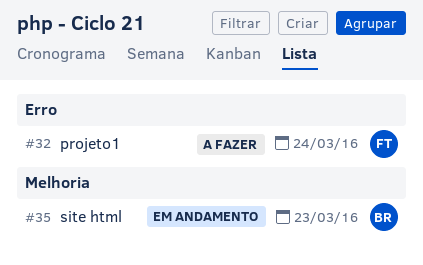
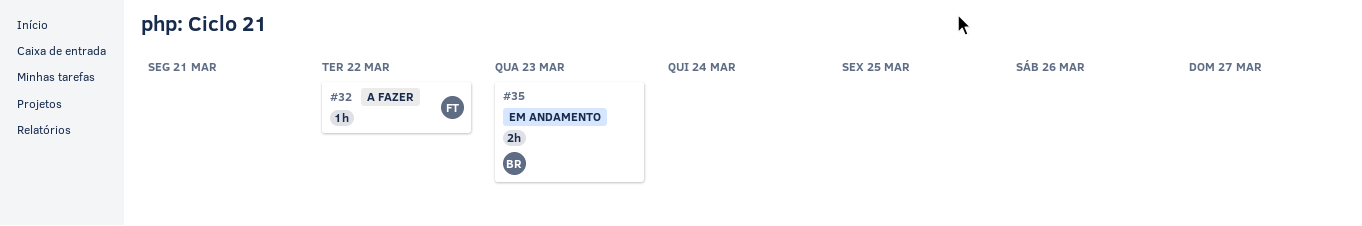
#32, due: Mar 24 -> Mar 22

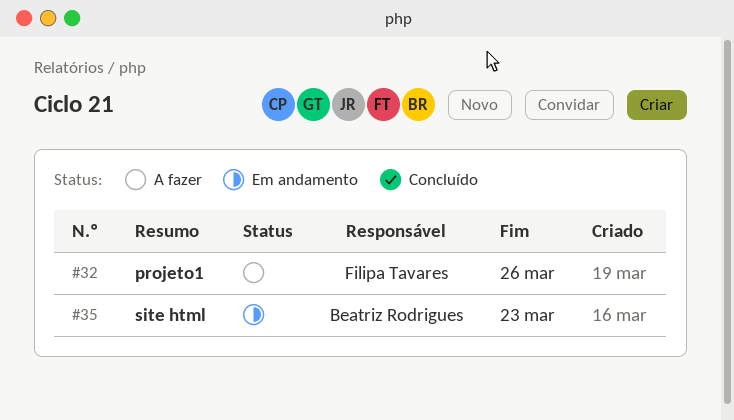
#32, due: Mar 22 -> Mar 26

